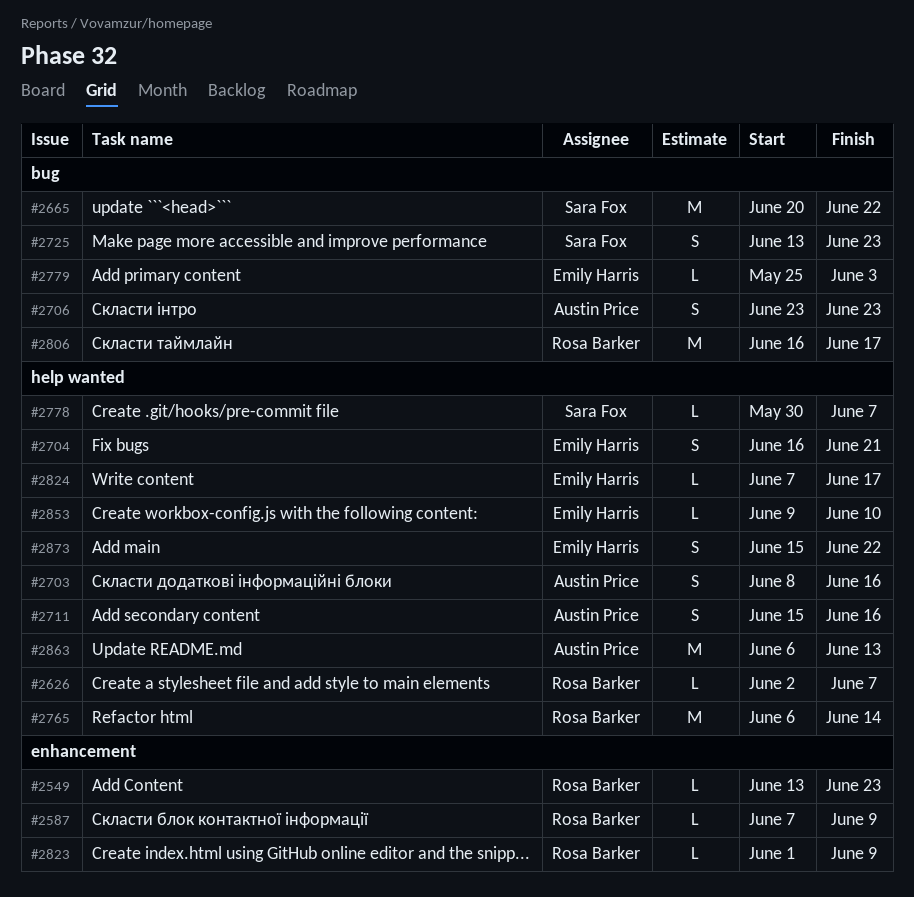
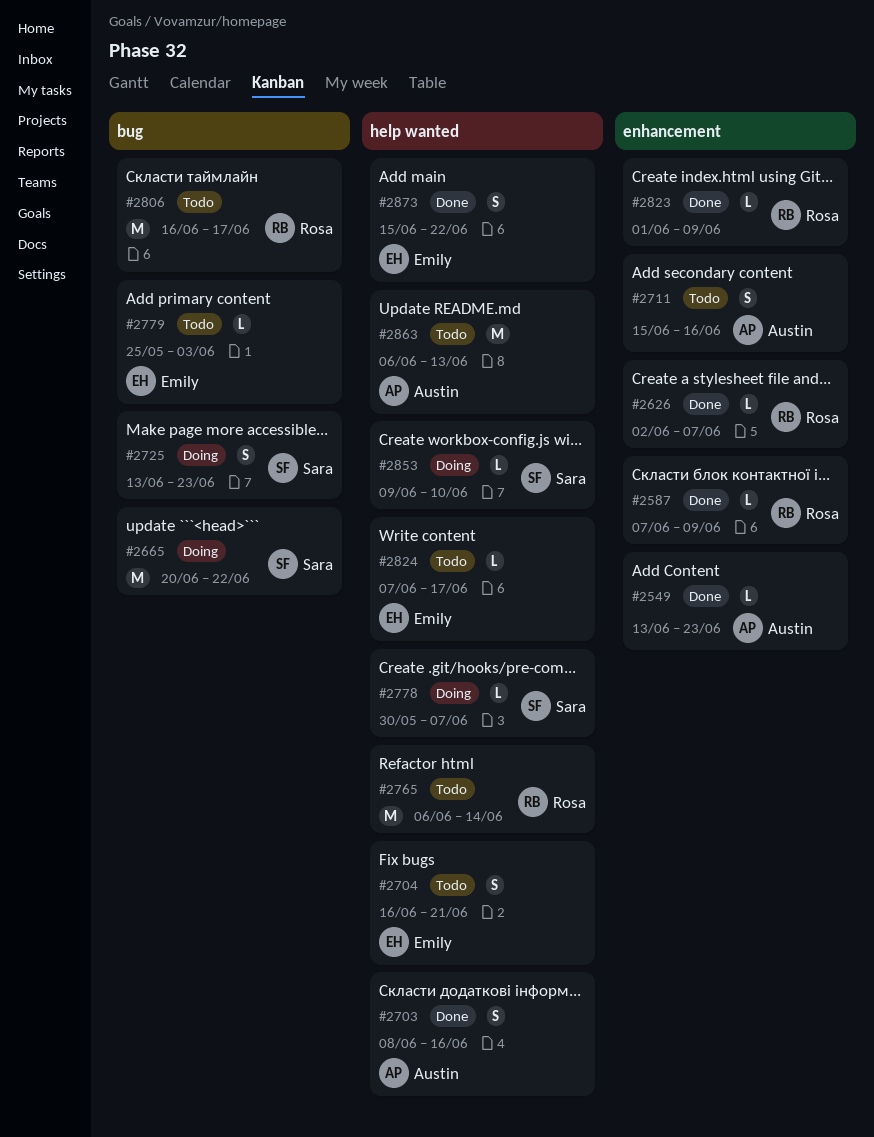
#2549, owner: Rosa Barker -> Austin Price
#2626, label: help wanted -> enhancement
#2706: present -> none
#2711, label: help wanted -> enhancement
#2853, owner: Emily Harris -> Sara Fox

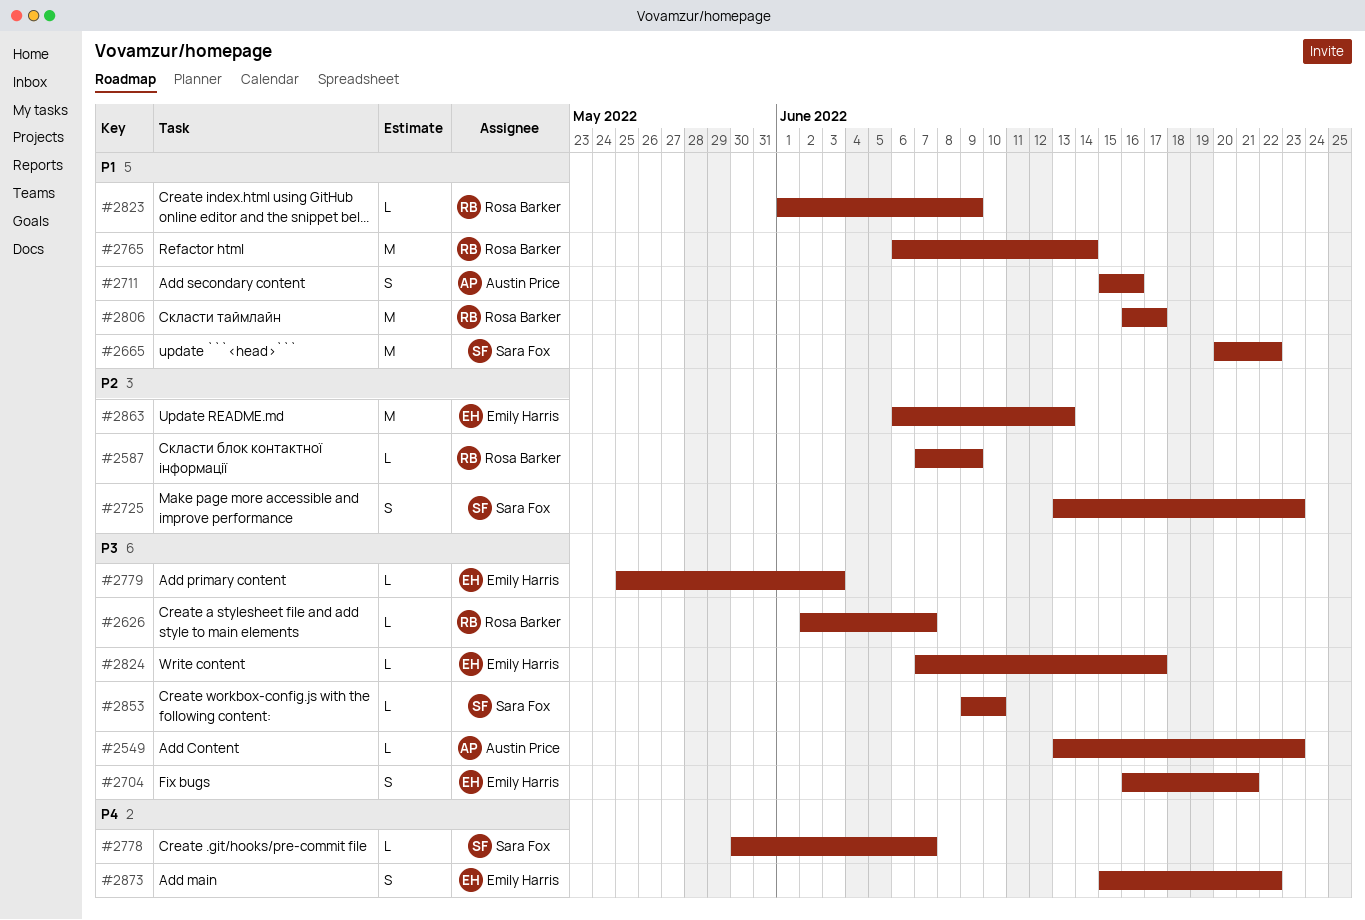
#2703: present -> none
#2863, owner: Austin Price -> Emily Harris

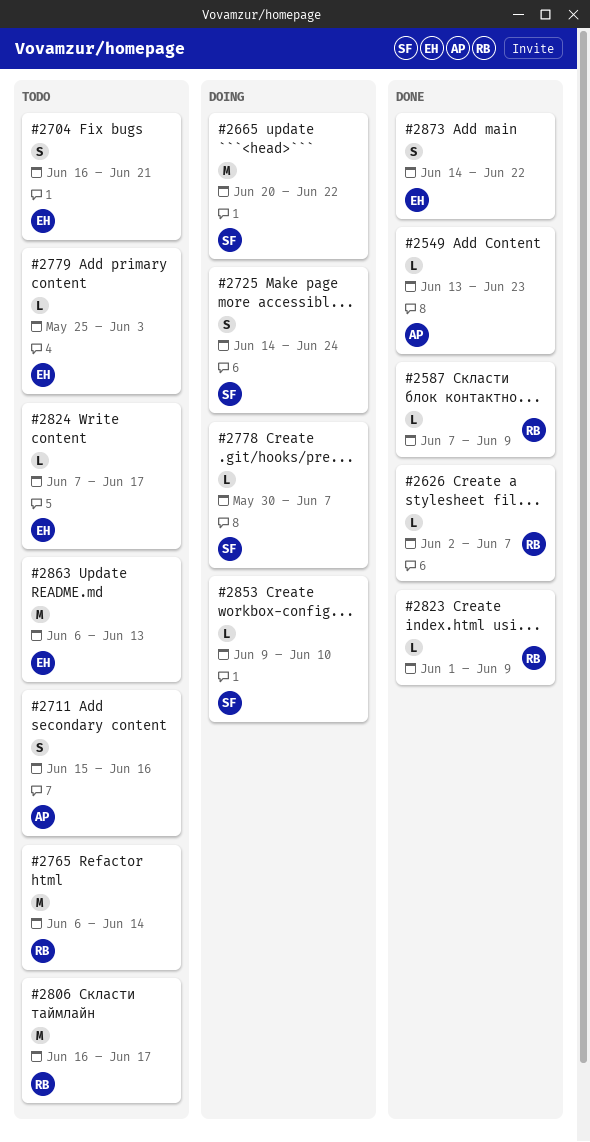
#2725, start: Jun 13 -> Jun 14
#2725, due: Jun 23 -> Jun 24
#2873, start: Jun 15 -> Jun 14

